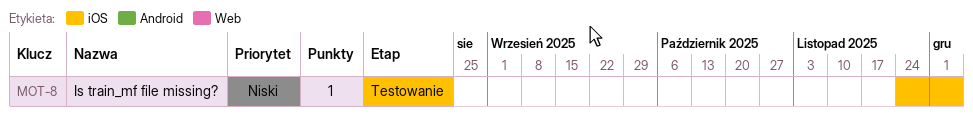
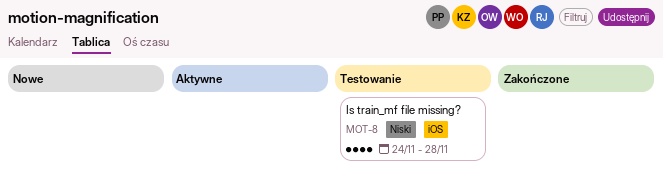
MOT-8, estimate: 1 -> 4
MOT-8, due: Dec 5 -> Nov 28

